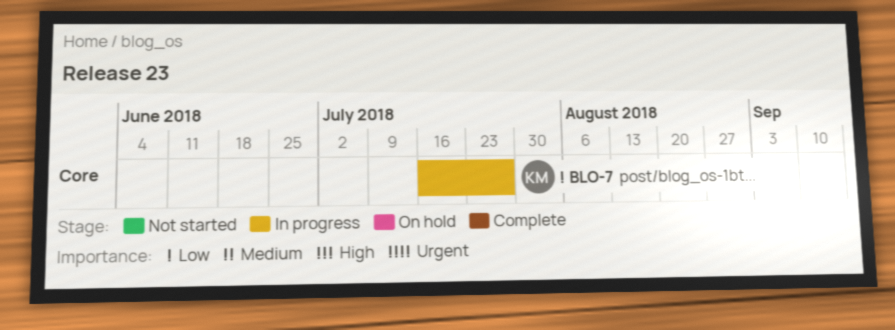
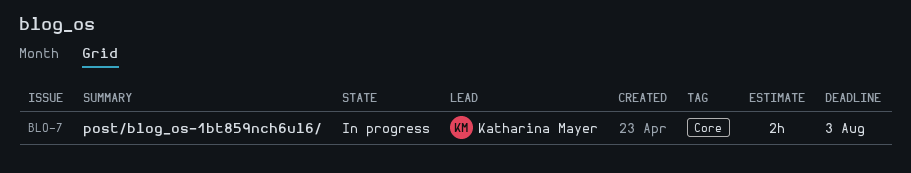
BLO-7, due: Jul 27 -> Aug 3

